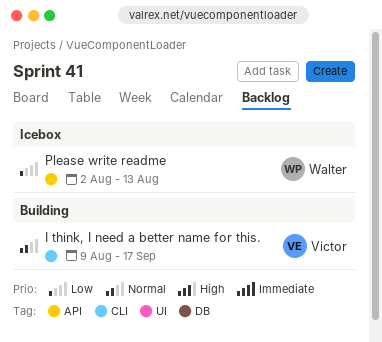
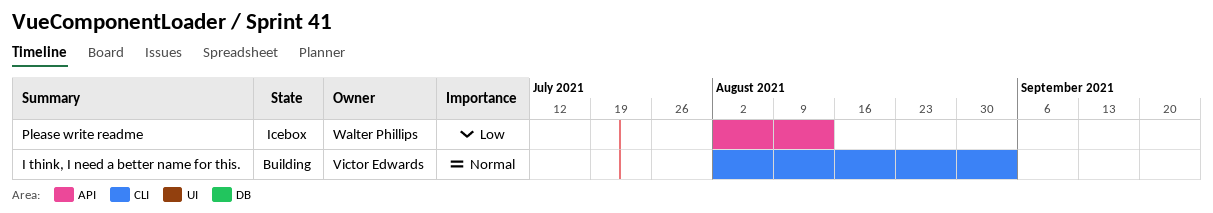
I think, I need a better name for this., start: Aug 9 -> Aug 2
I think, I need a better name for this., due: Sep 17 -> Sep 3

